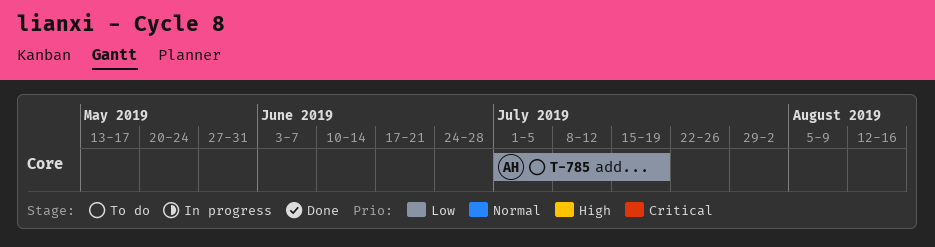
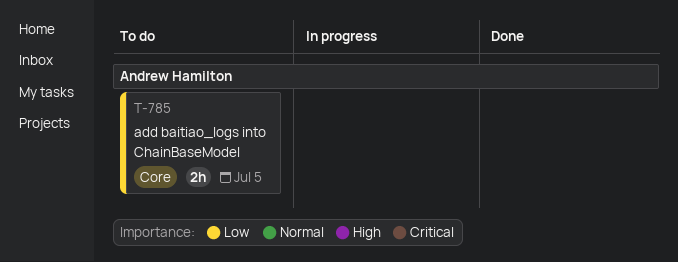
T-785, due: Jul 19 -> Jul 5

